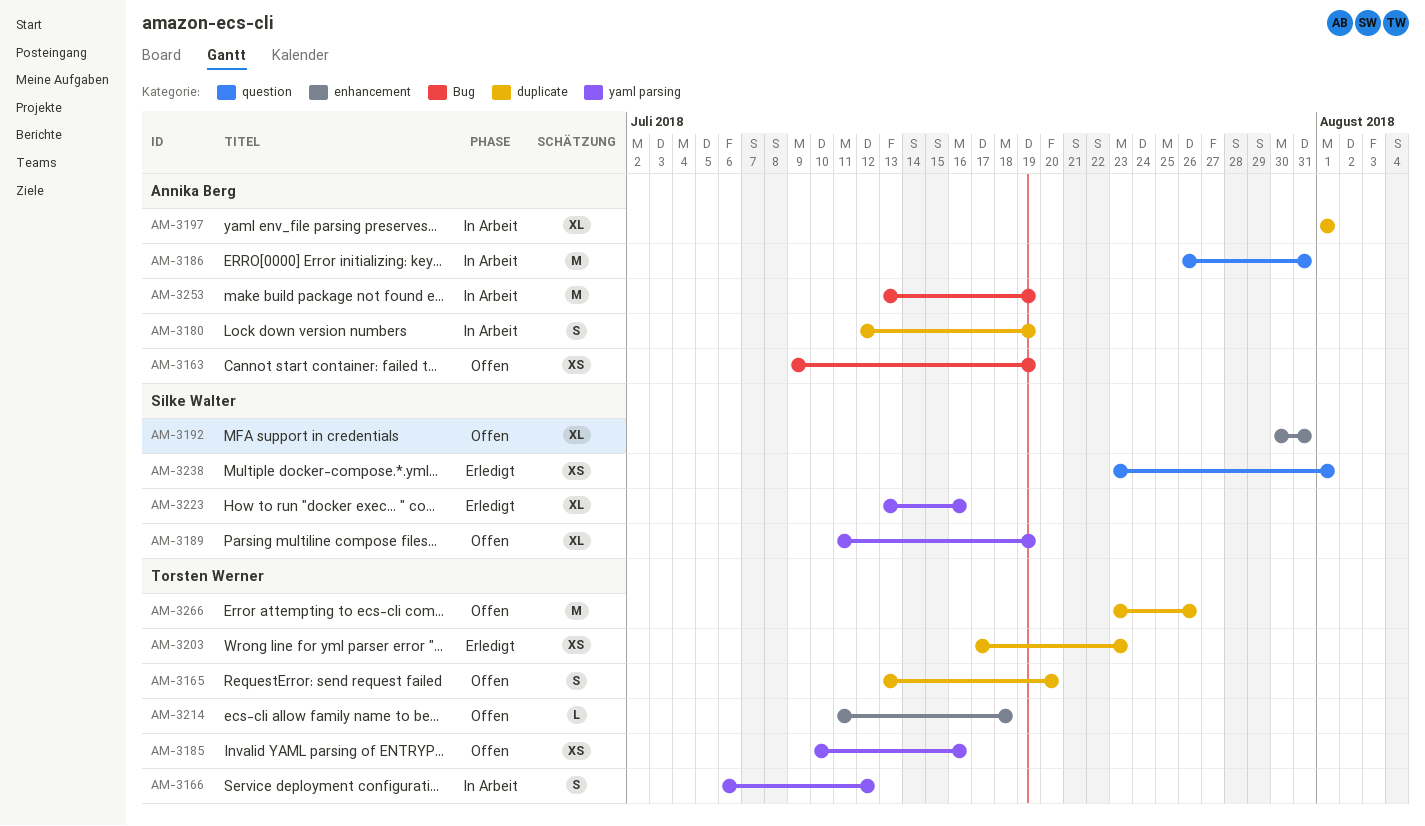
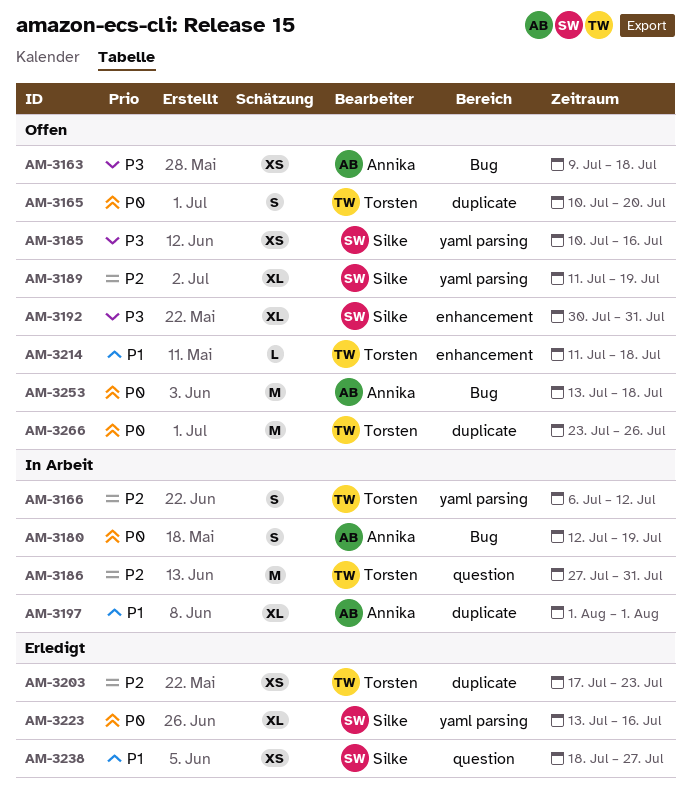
AM-3163, due: Jul 19 -> Jul 18
AM-3165, start: Jul 13 -> Jul 10
AM-3180, label: duplicate -> Bug
AM-3185, owner: Torsten Werner -> Silke Walter
AM-3186, owner: Annika Berg -> Torsten Werner
AM-3186, start: Jul 26 -> Jul 27
AM-3238, start: Jul 23 -> Jul 18
AM-3238, due: Aug 1 -> Jul 27
AM-3253, status: In Arbeit -> Offen
AM-3253, due: Jul 19 -> Jul 18

